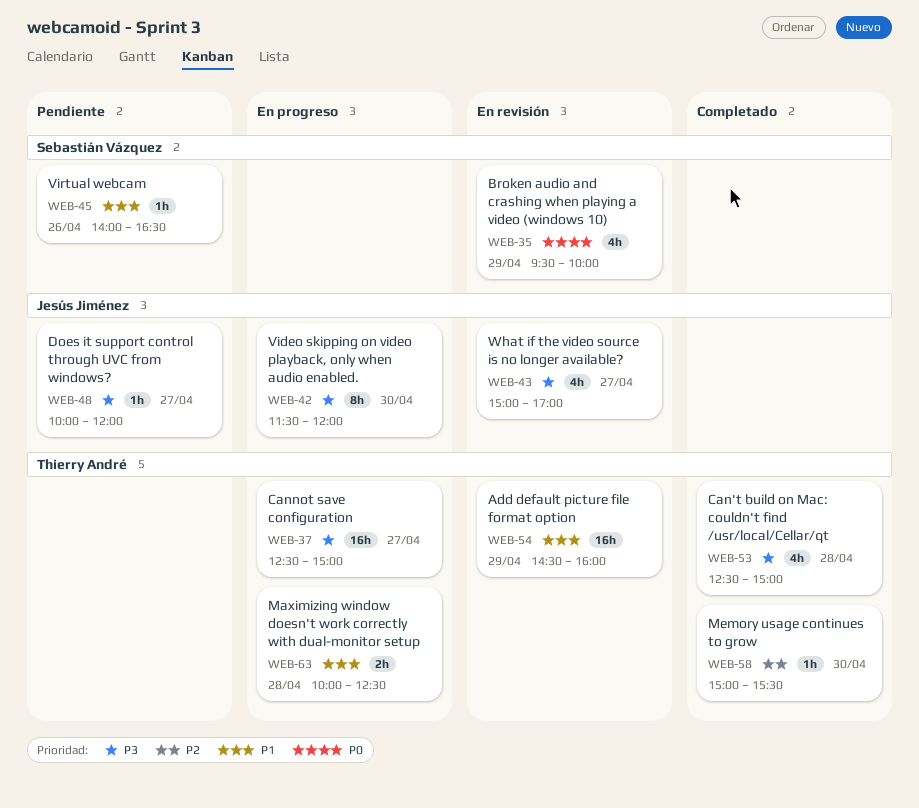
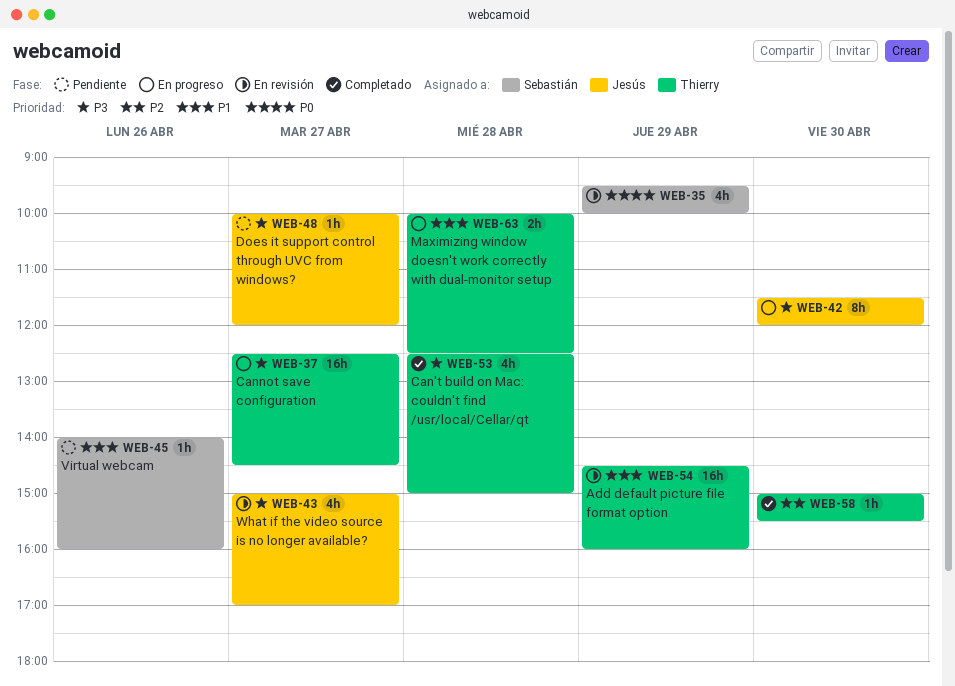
WEB-37, ends: 15:00 -> 14:30
WEB-45, ends: 16:30 -> 16:00

